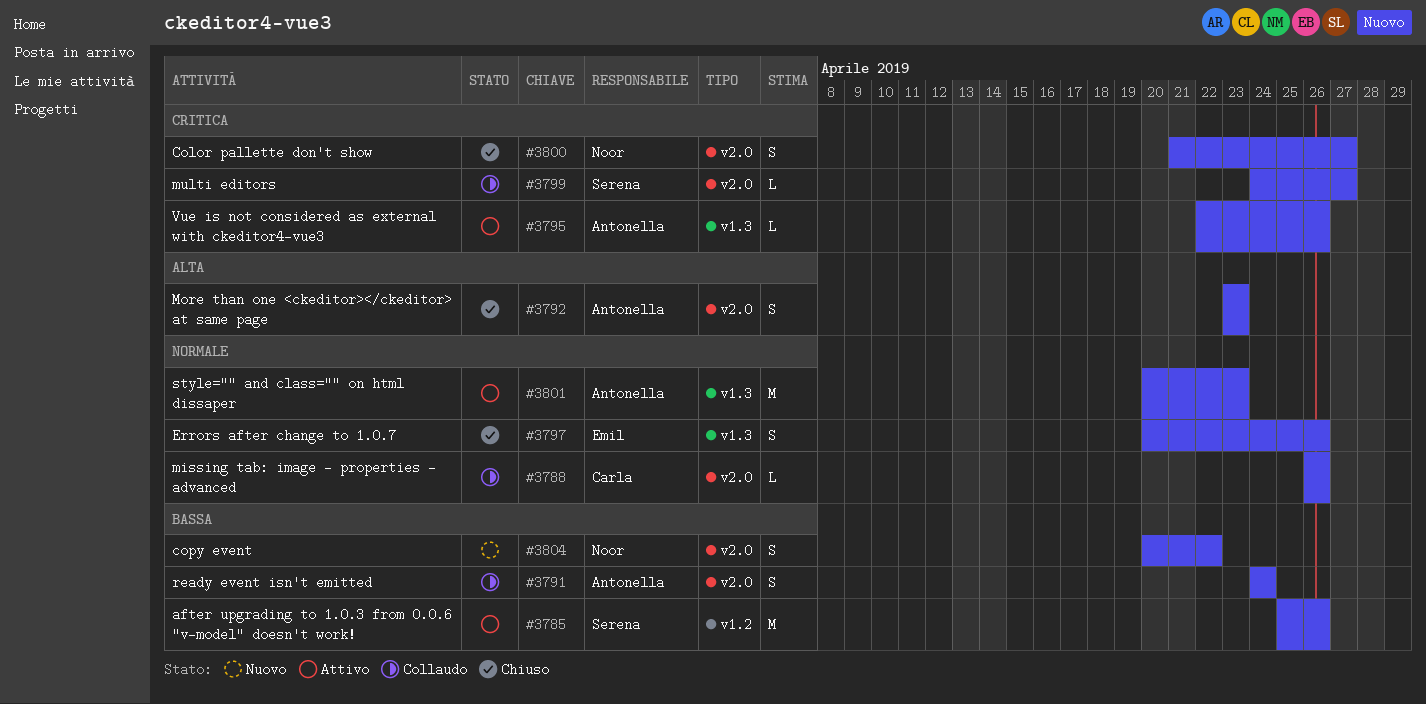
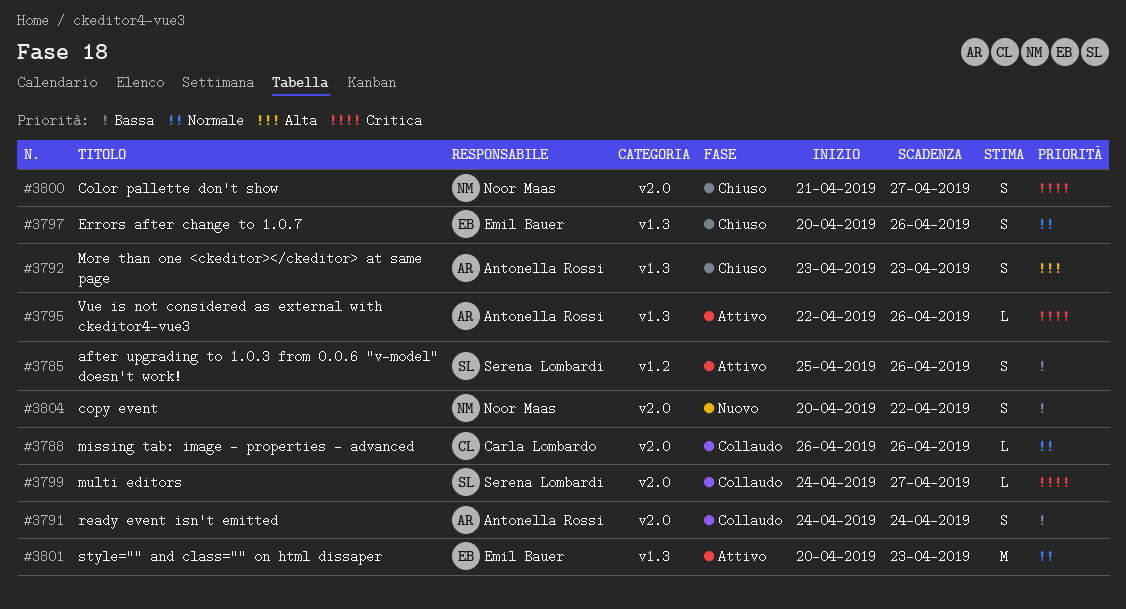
#3785, estimate: M -> S
#3792, label: v2.0 -> v1.3
#3801, owner: Antonella Rossi -> Emil Bauer

